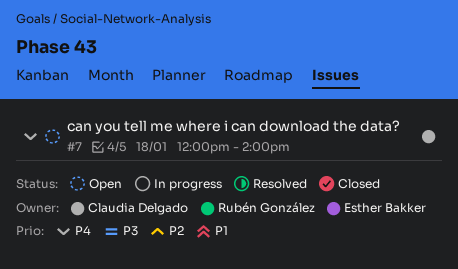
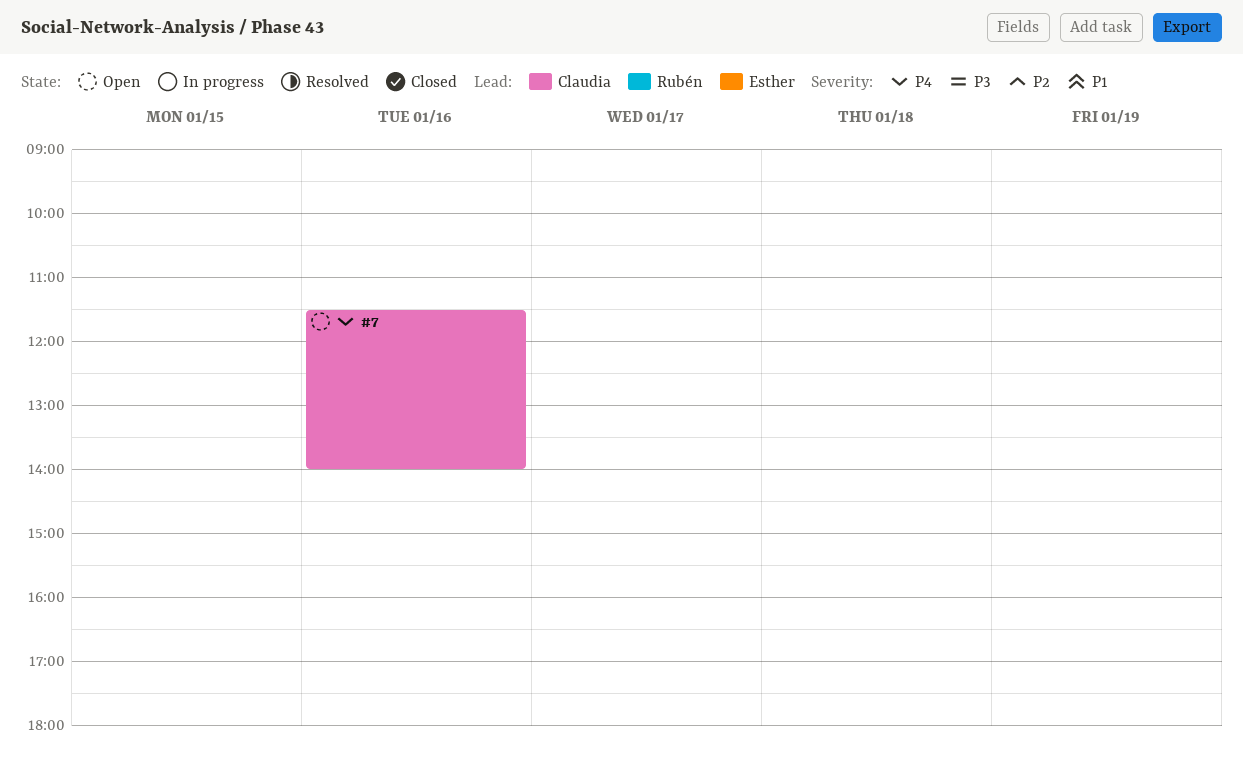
#7, day: Jan 18 -> Jan 16
#7, begins: 12:00 -> 11:30

